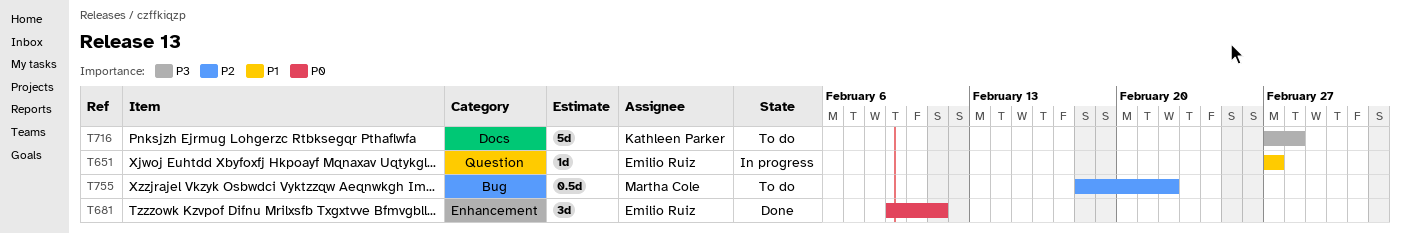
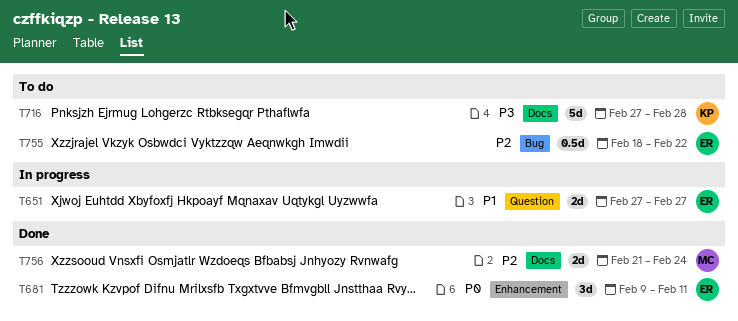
T651, estimate: 1d -> 2d
T755, owner: Martha Cole -> Emilio Ruiz
T756: none -> present

